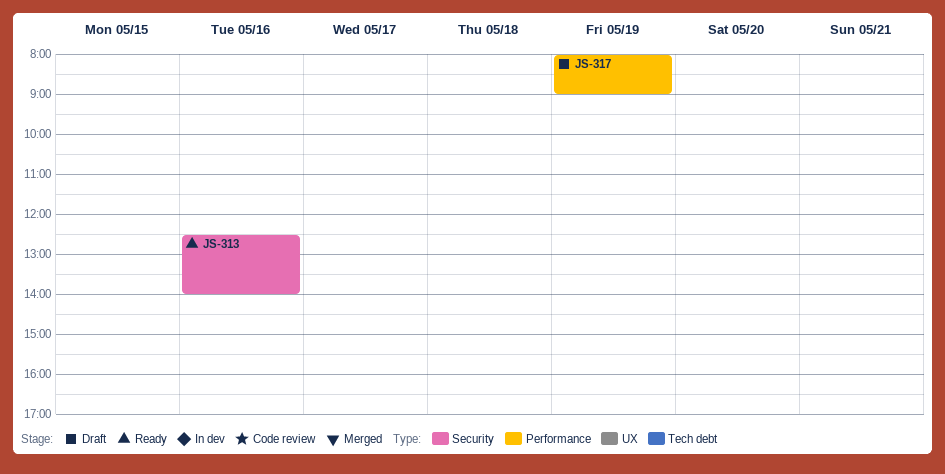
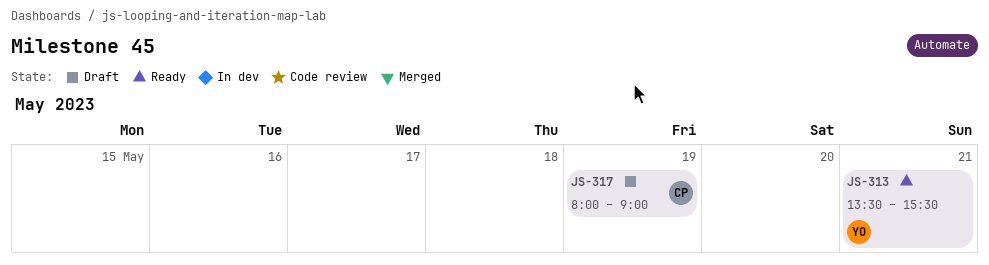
JS-313, day: May 16 -> May 21
JS-313, begins: 12:30 -> 13:30
JS-313, ends: 14:00 -> 15:30

